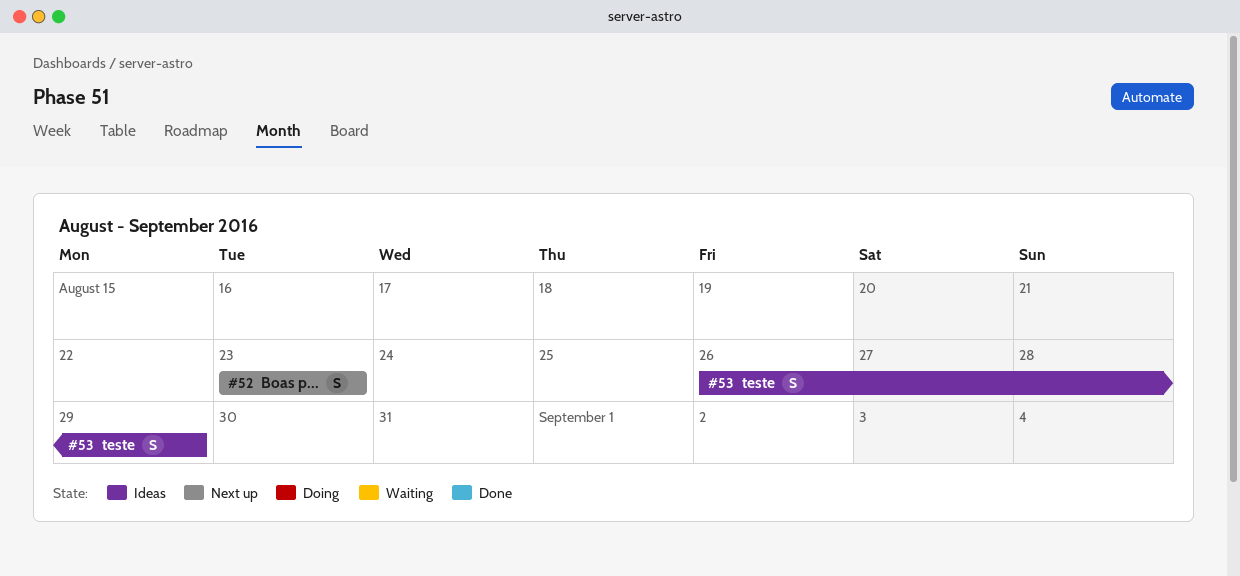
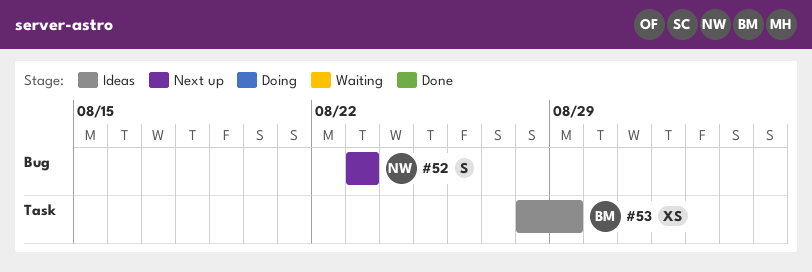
#53, estimate: S -> XS
#53, start: Aug 26 -> Aug 28

